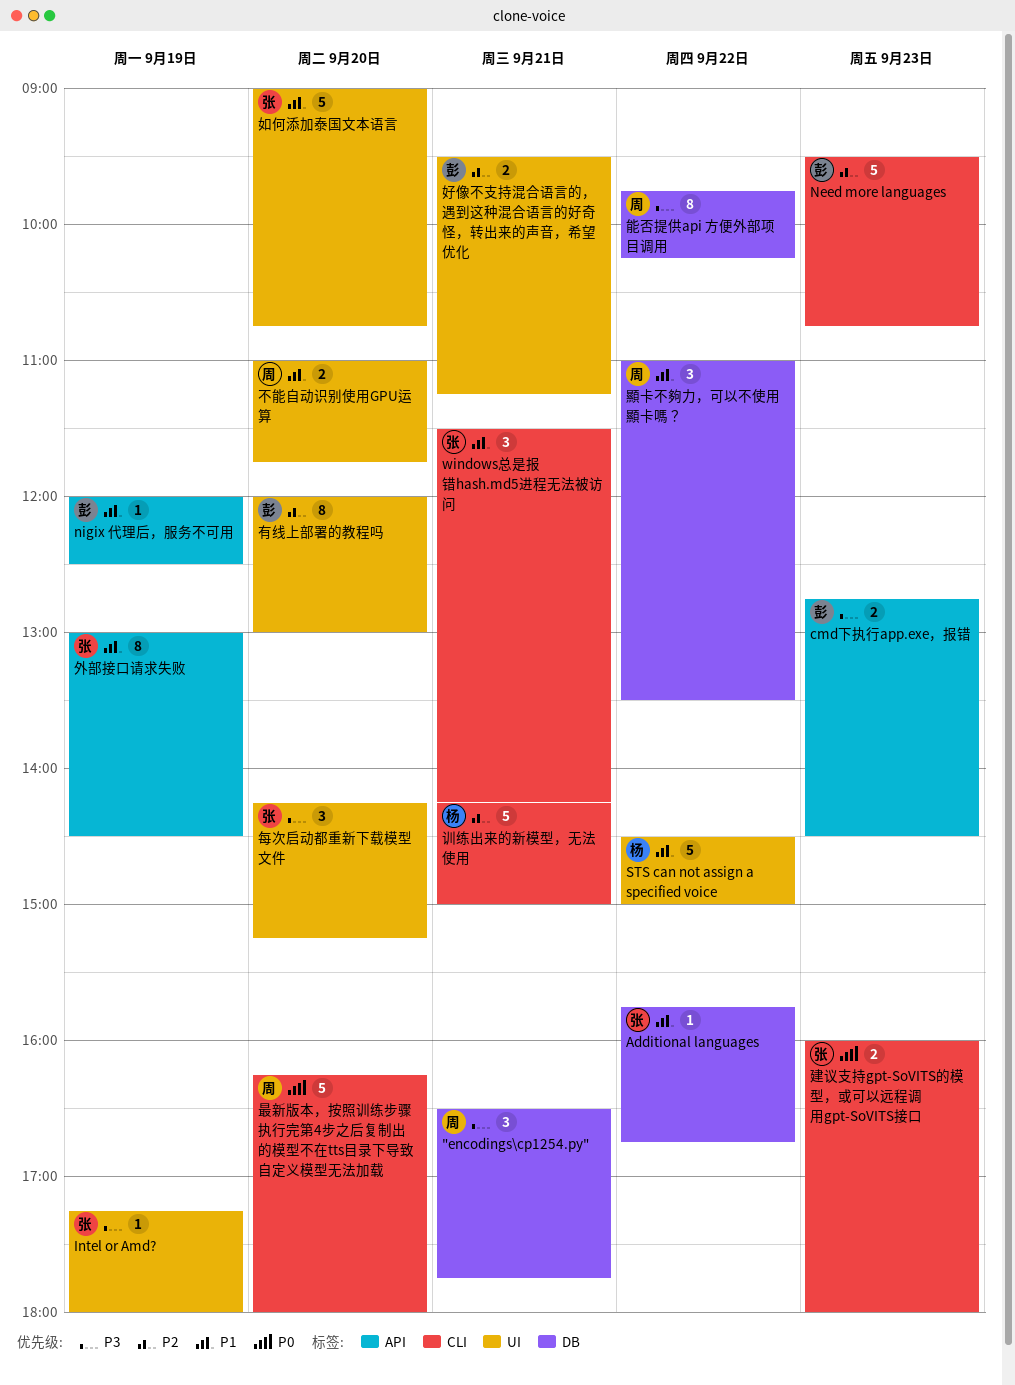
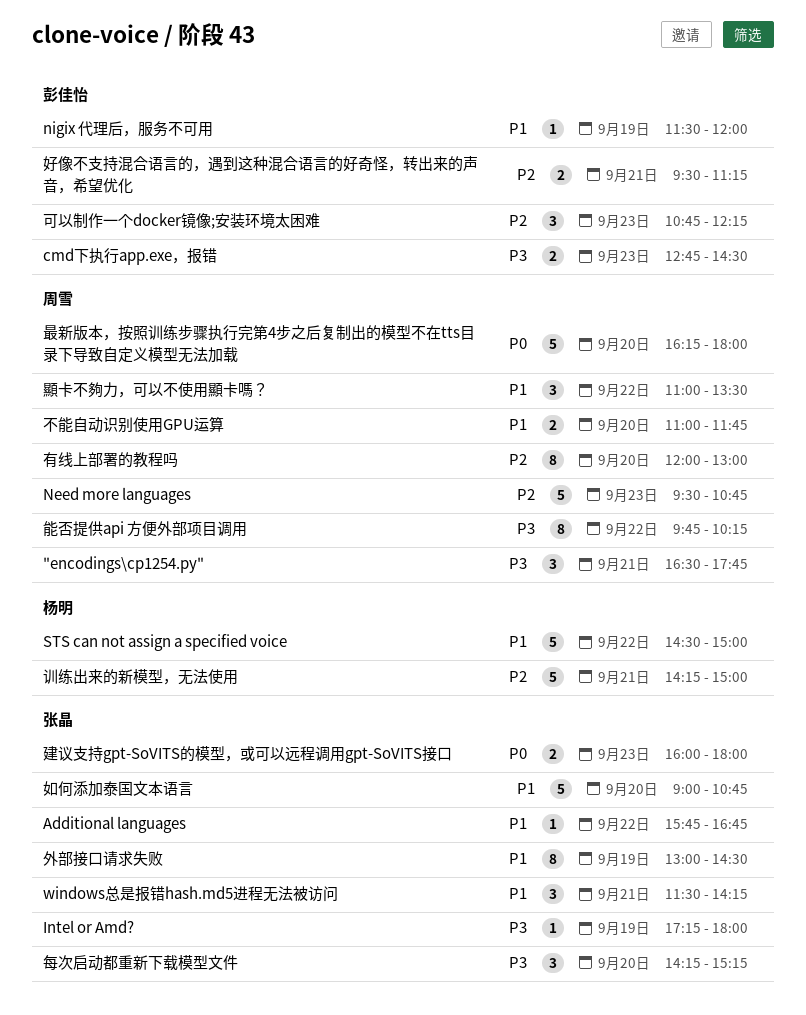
Need more languages, owner: 彭佳怡 -> 周雪
nigix 代理后，服务不可用, begins: 12:00 -> 11:30
nigix 代理后，服务不可用, ends: 12:30 -> 12:00
可以制作一个docker镜像;安装环境太困难: none -> present
有线上部署的教程吗, owner: 彭佳怡 -> 周雪

